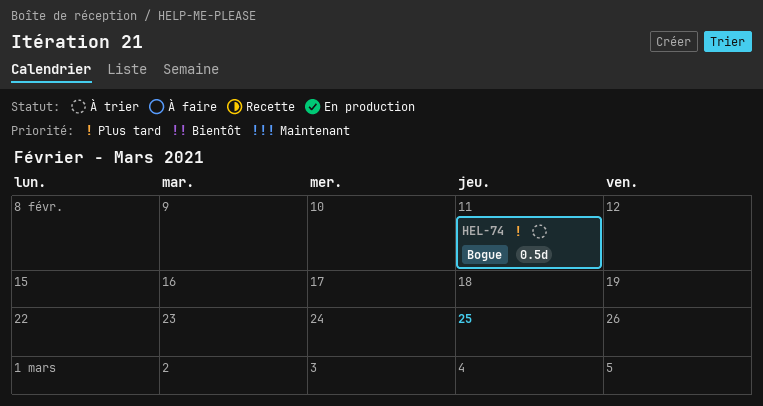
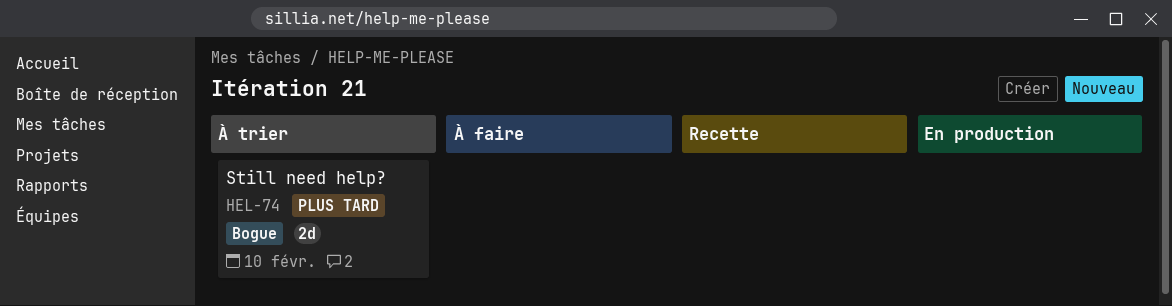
HEL-74, estimate: 0.5d -> 2d
HEL-74, due: Feb 11 -> Feb 10

